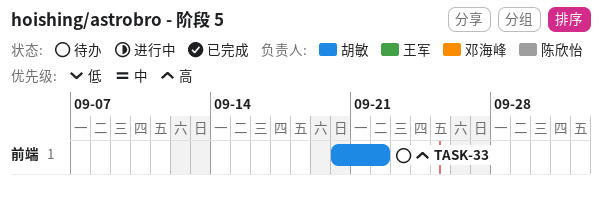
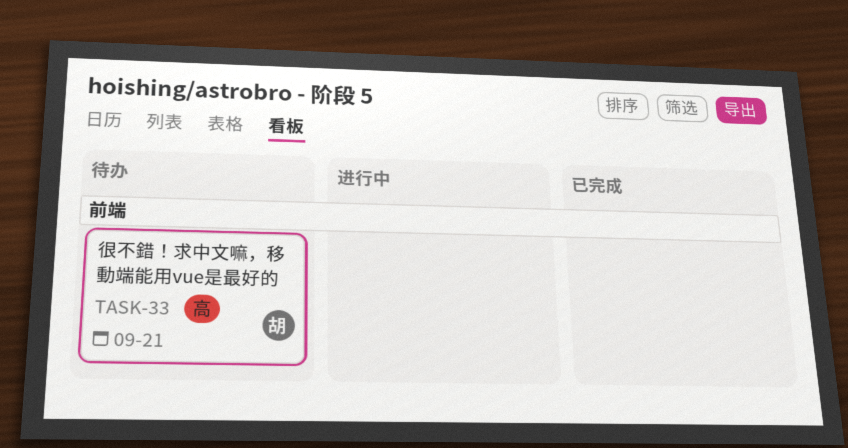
TASK-33, due: Sep 22 -> Sep 21

